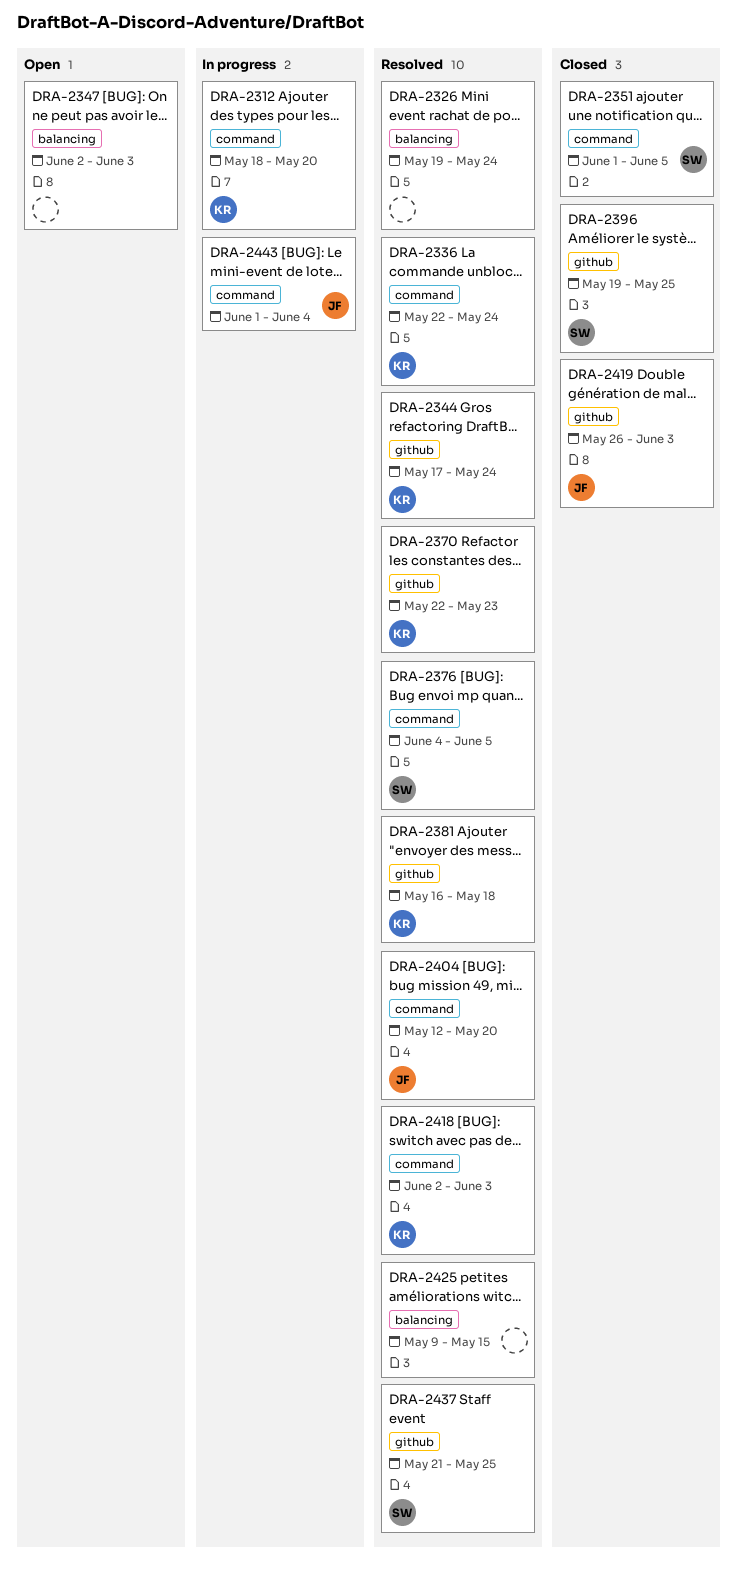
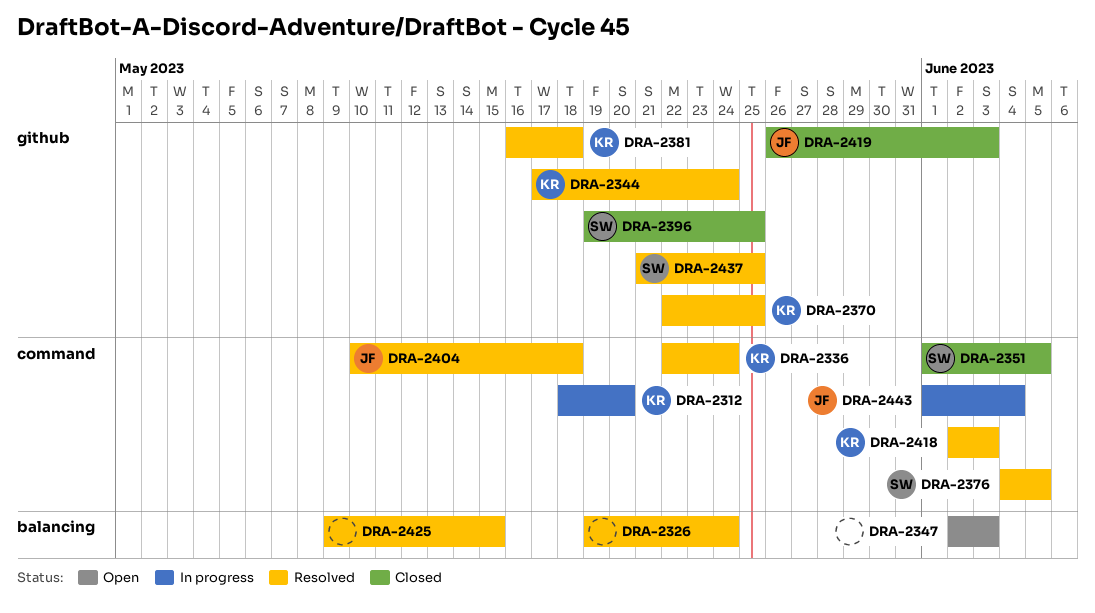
DRA-2370, due: May 23 -> May 25
DRA-2404, start: May 12 -> May 10
DRA-2404, due: May 20 -> May 18

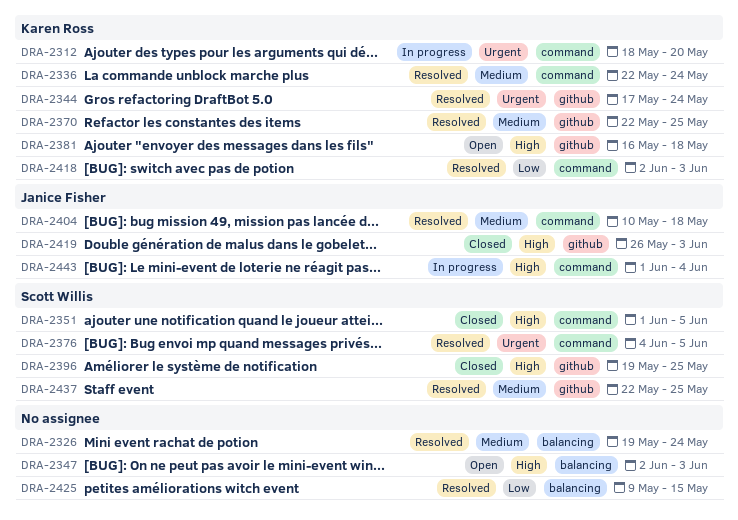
DRA-2381, status: Resolved -> Open
DRA-2437, start: May 21 -> May 22

